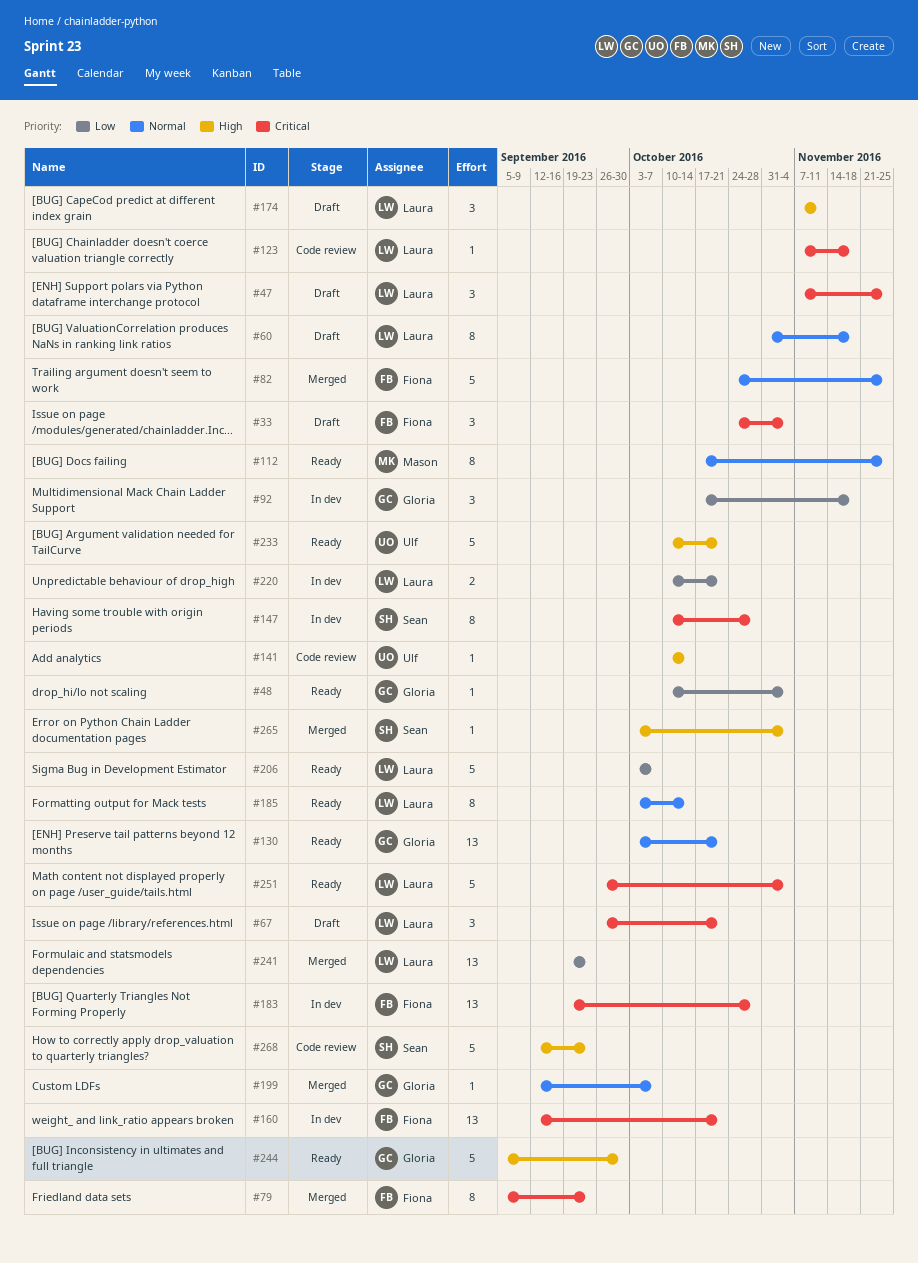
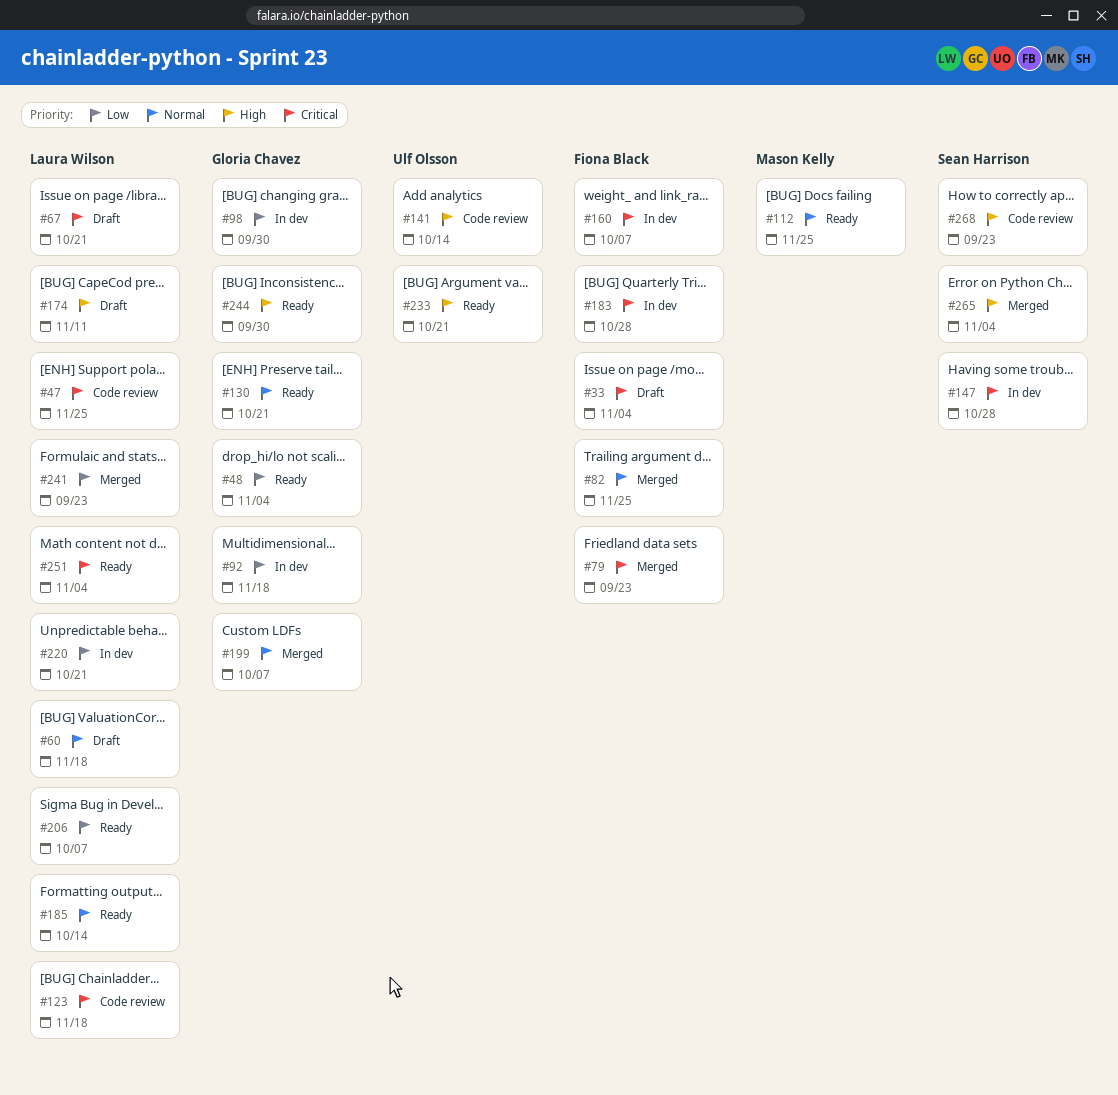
#47, status: Draft -> Code review
#98: none -> present
#160, due: Oct 21 -> Oct 7

